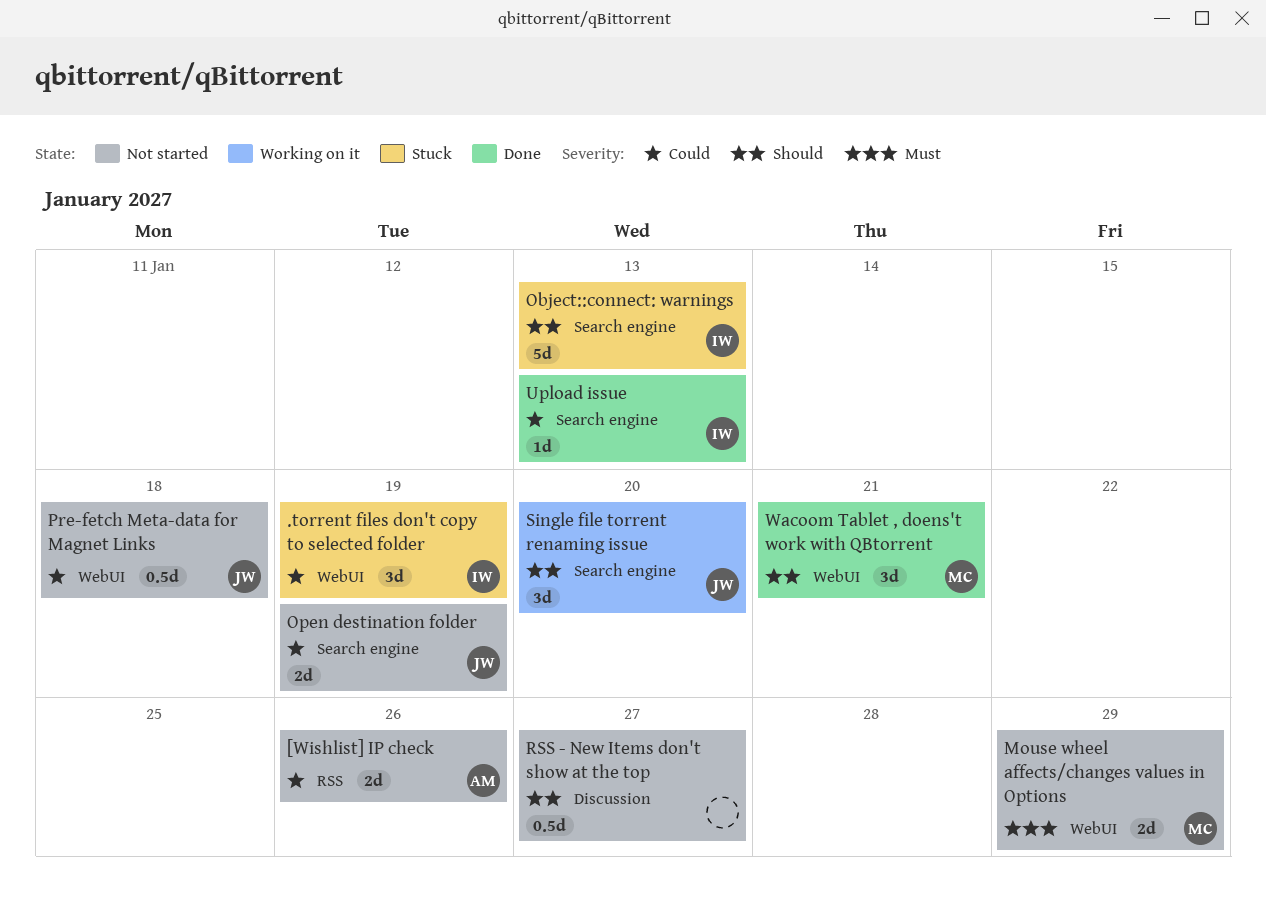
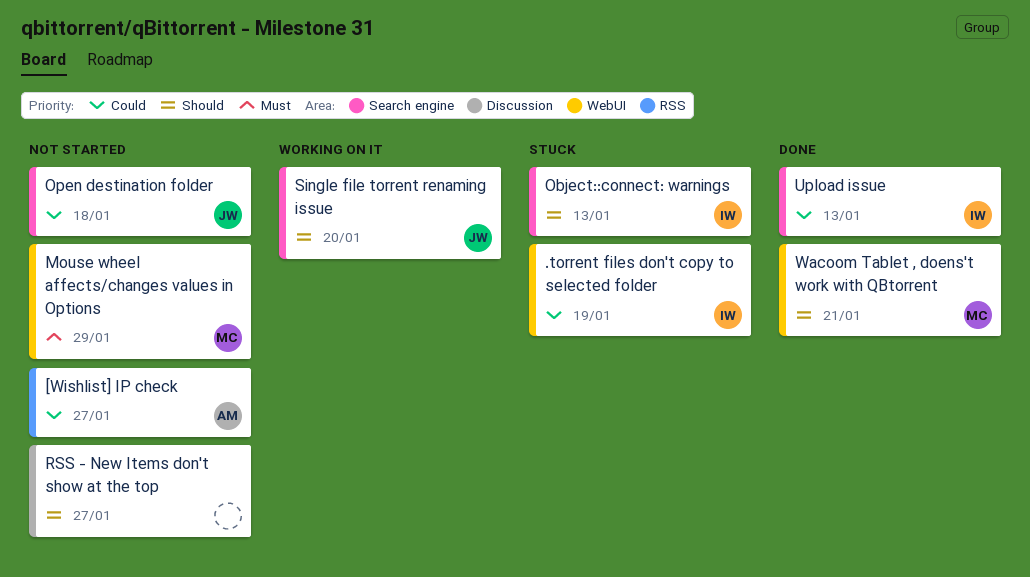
[Wishlist] IP check, due: Jan 26 -> Jan 27
Open destination folder, due: Jan 19 -> Jan 18
Pre-fetch Meta-data for Magnet Links: present -> none

